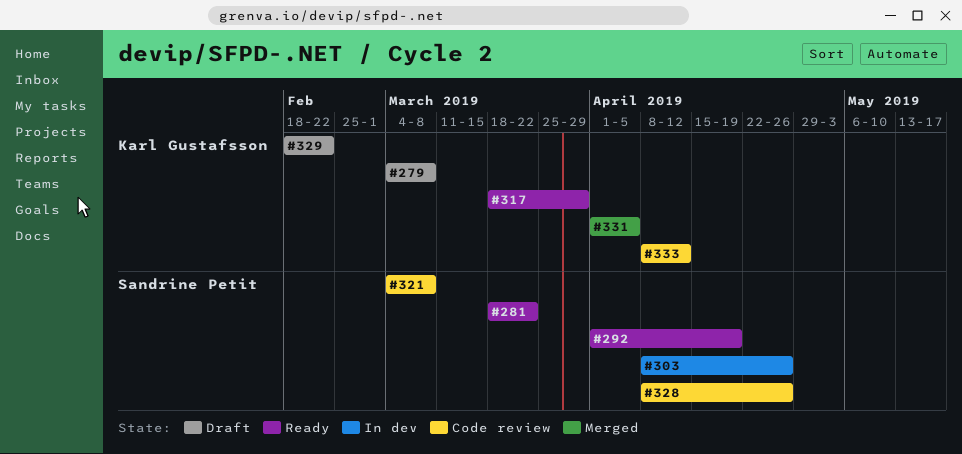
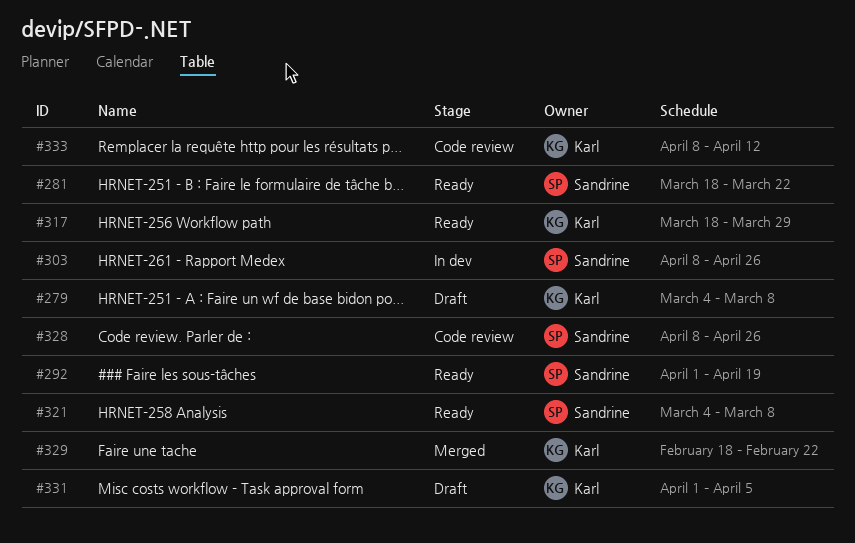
#321, status: Code review -> Ready
#329, status: Draft -> Merged
#331, status: Merged -> Draft

